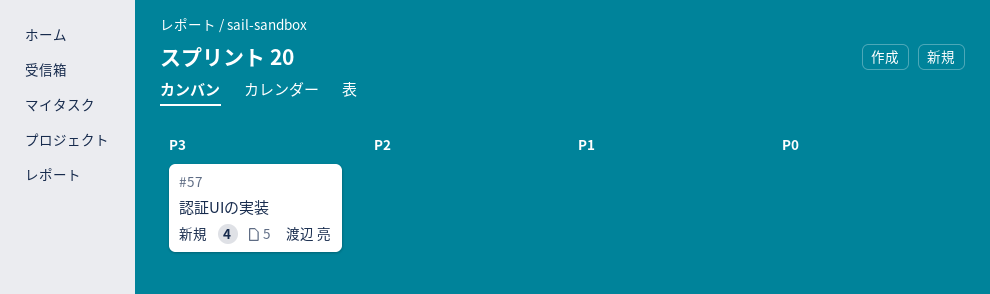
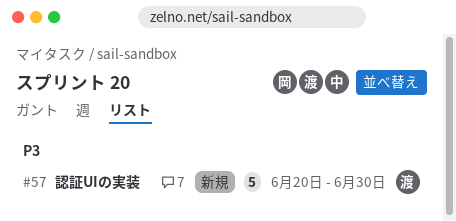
#57, estimate: 4 -> 5

